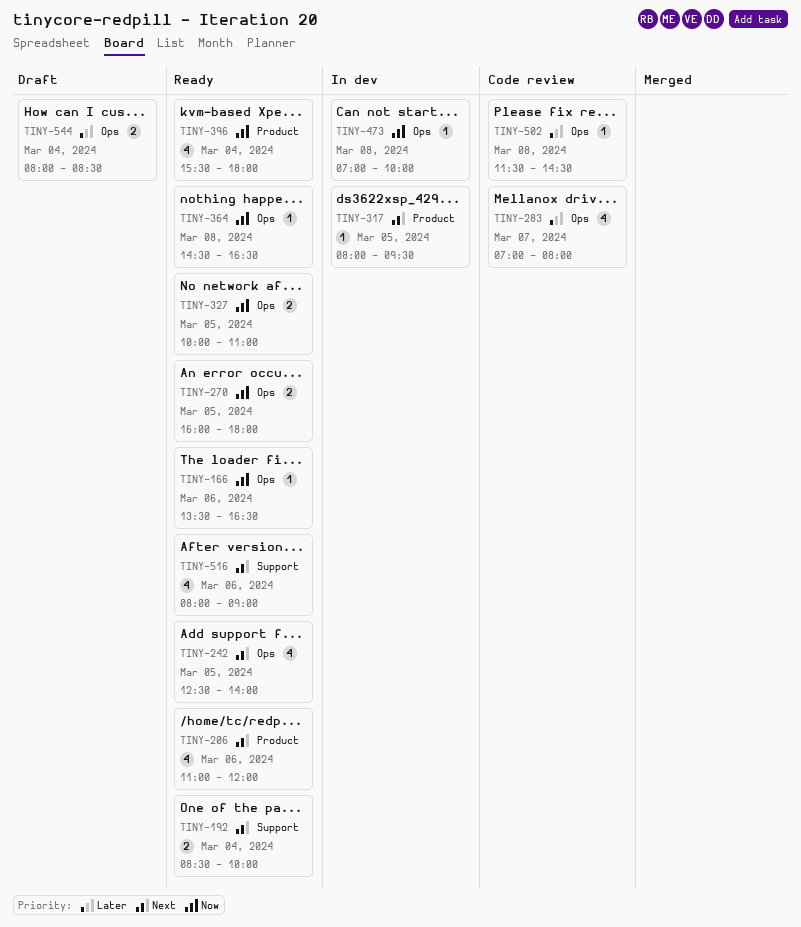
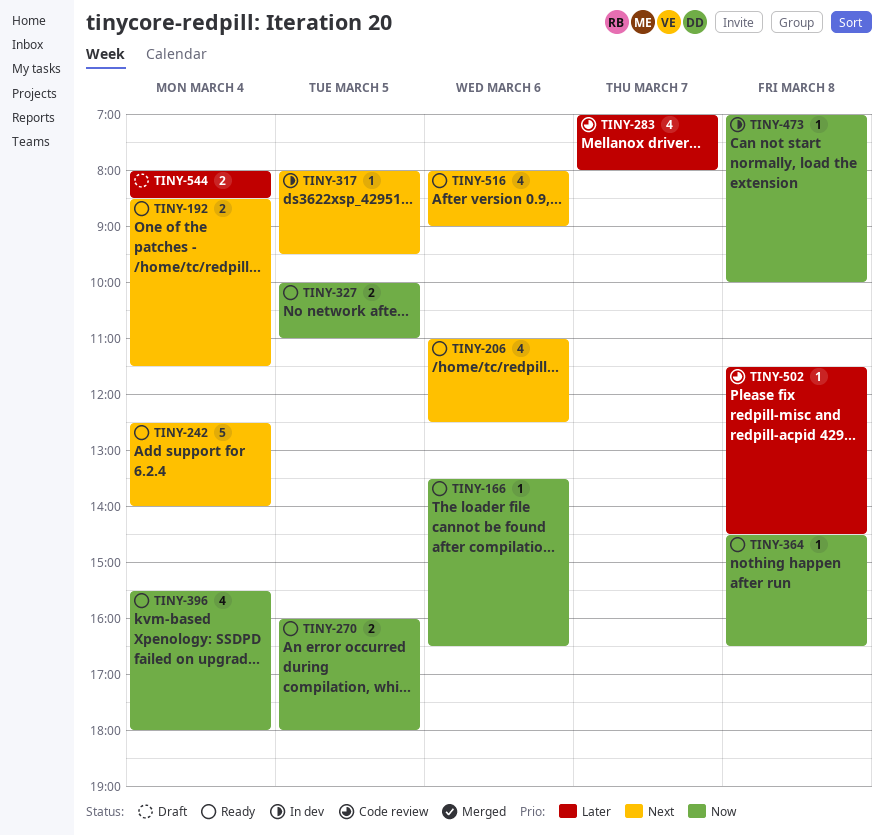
TINY-192, ends: 10:00 -> 11:30
TINY-206, ends: 12:00 -> 12:30
TINY-242, estimate: 4 -> 5
TINY-242, day: Mar 5 -> Mar 4

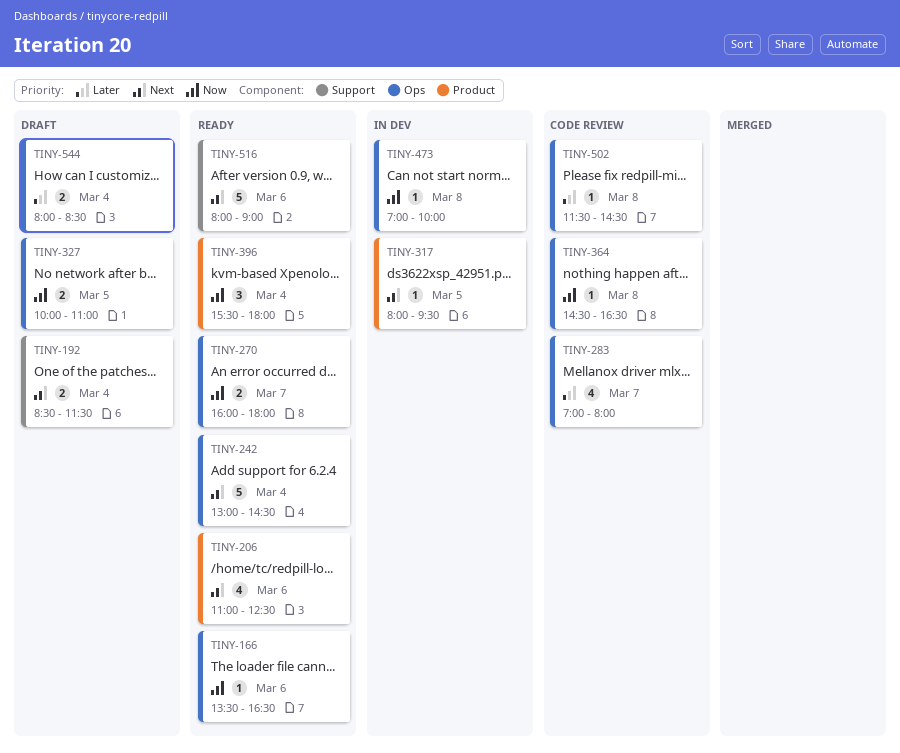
TINY-192, status: Ready -> Draft
TINY-242, begins: 12:30 -> 13:00
TINY-242, ends: 14:00 -> 14:30
TINY-270, day: Mar 5 -> Mar 7
TINY-327, status: Ready -> Draft
TINY-364, status: Ready -> Code review
TINY-396, estimate: 4 -> 3
TINY-516, estimate: 4 -> 5

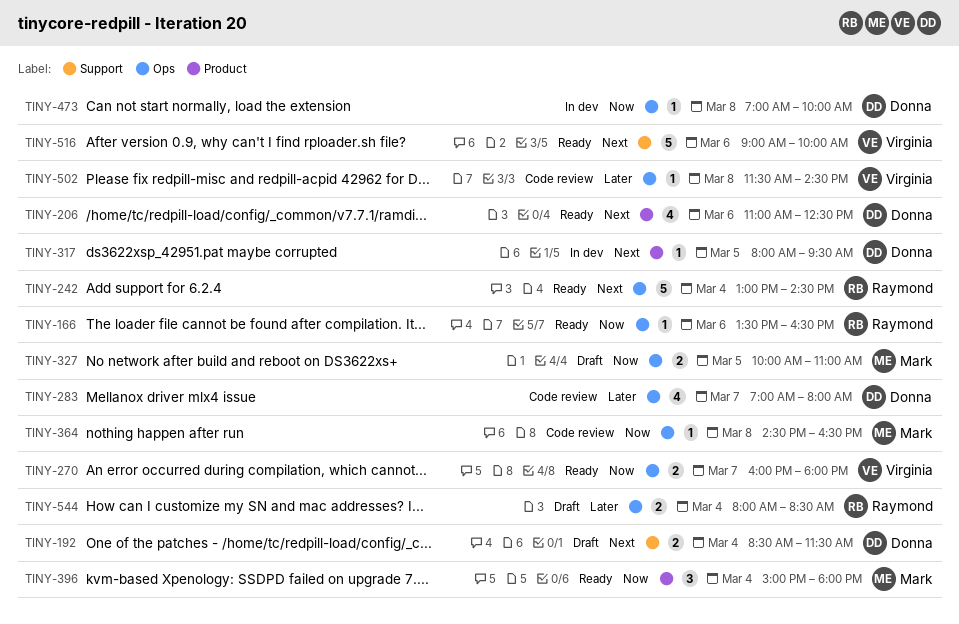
TINY-396, begins: 15:30 -> 15:00
TINY-516, begins: 08:00 -> 09:00
TINY-516, ends: 09:00 -> 10:00

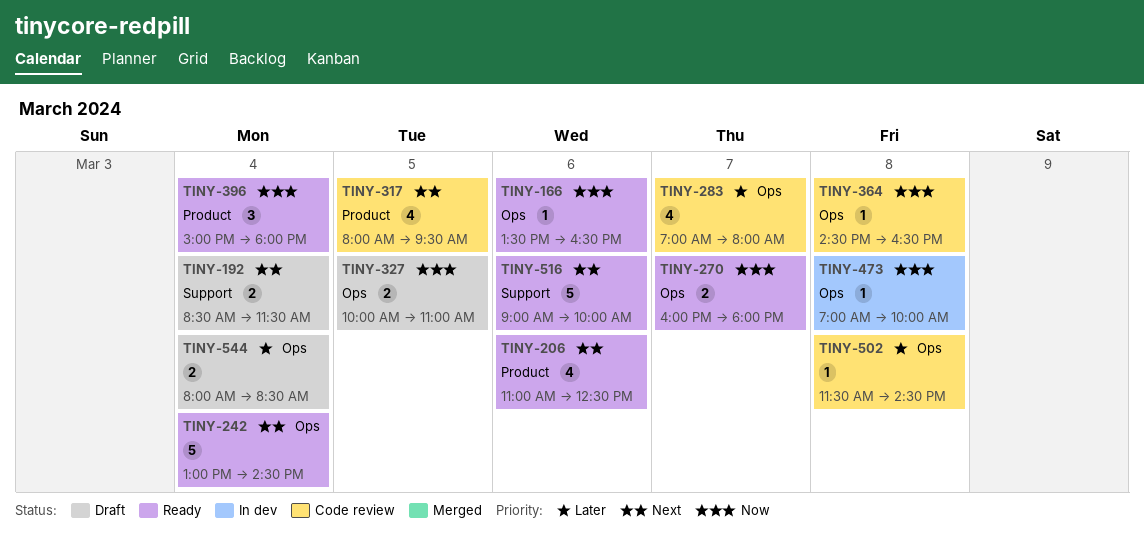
TINY-317, status: In dev -> Code review
TINY-317, estimate: 1 -> 4

